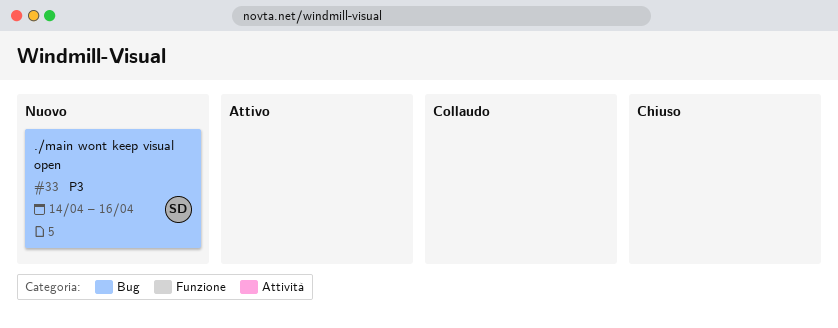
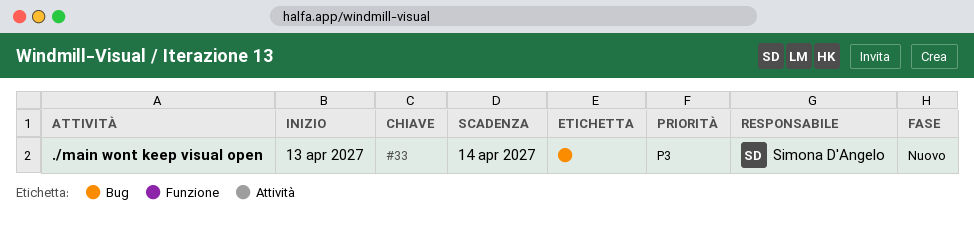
#33, start: Apr 14 -> Apr 13
#33, due: Apr 16 -> Apr 14

